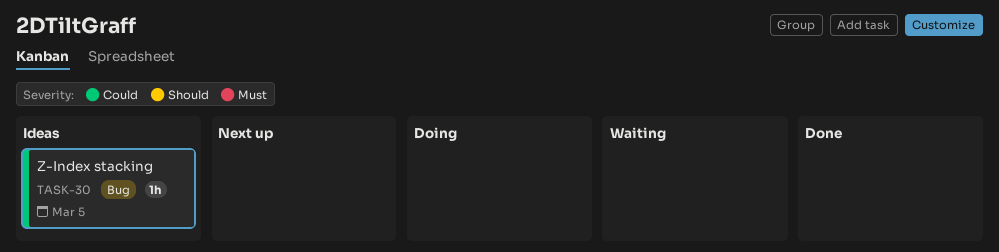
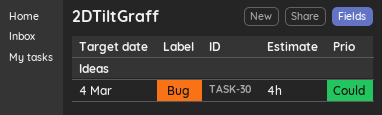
TASK-30, estimate: 1h -> 4h
TASK-30, due: Mar 5 -> Mar 4

